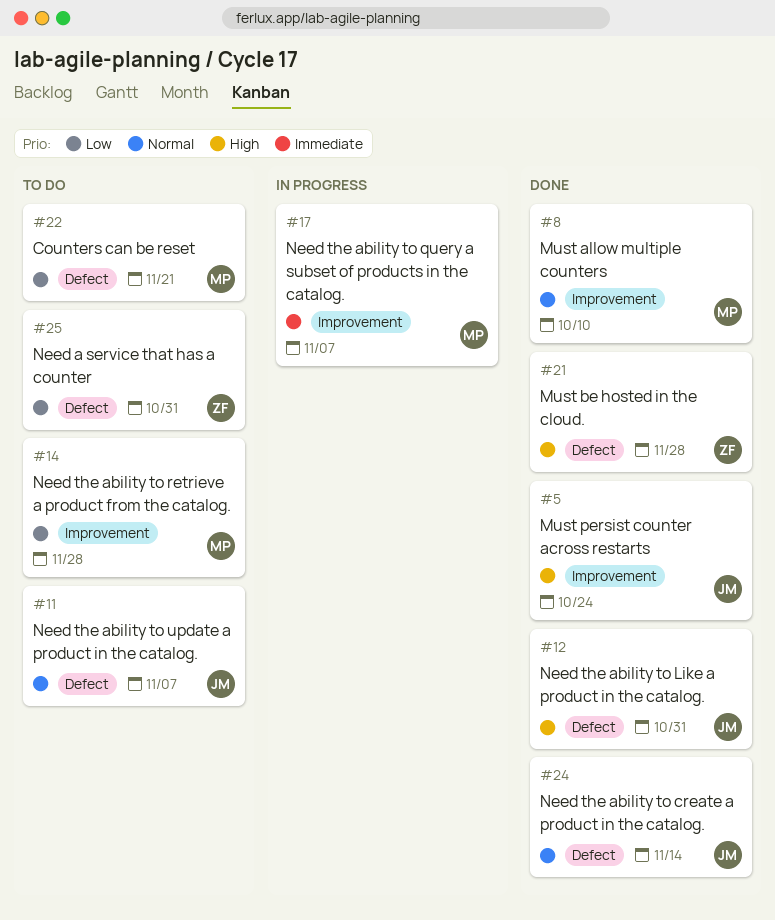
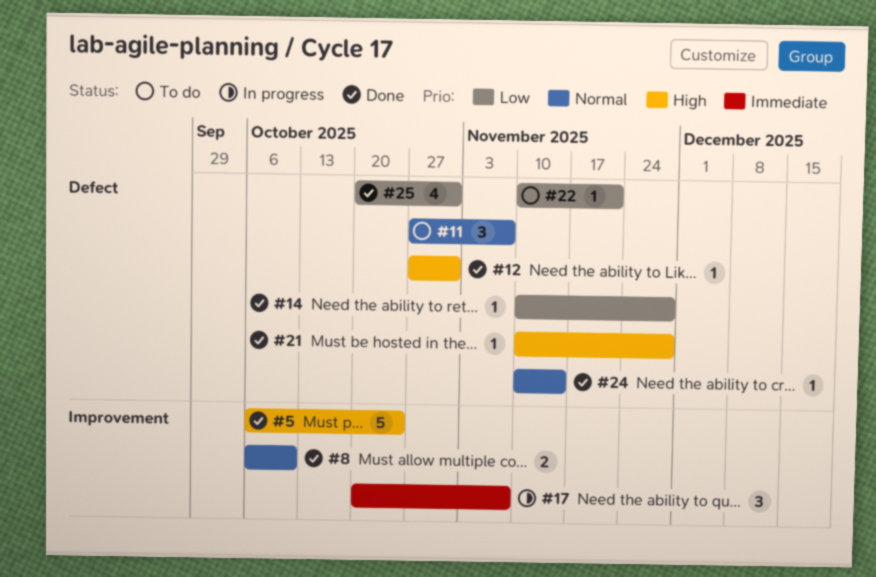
#14, status: To do -> Done
#14, label: Improvement -> Defect
#25, status: To do -> Done

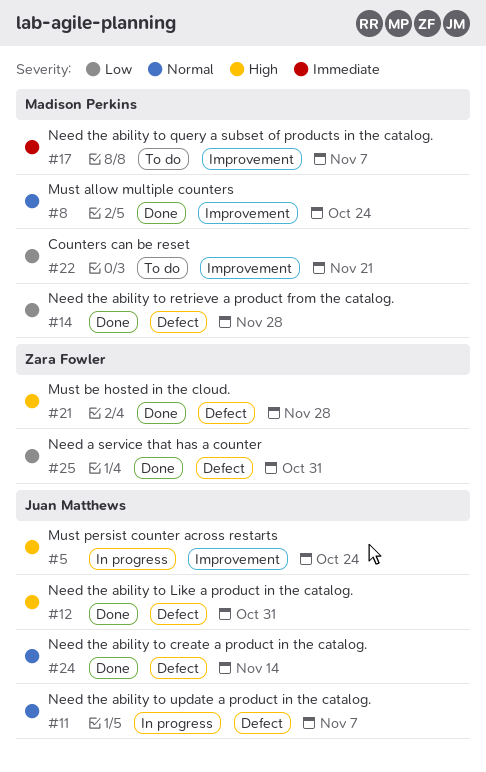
#5, status: Done -> In progress
#8, due: Oct 10 -> Oct 24
#11, status: To do -> In progress
#17, status: In progress -> To do
#22, label: Defect -> Improvement

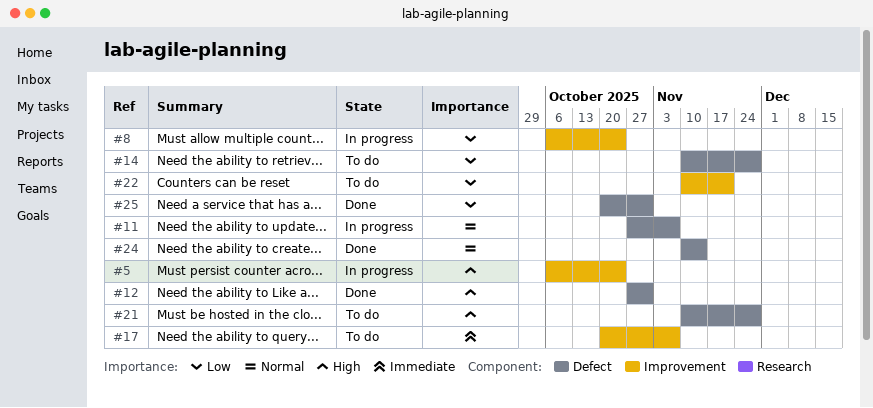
#8, status: Done -> In progress
#8, priority: Normal -> Low
#14, status: Done -> To do
#21, status: Done -> To do

